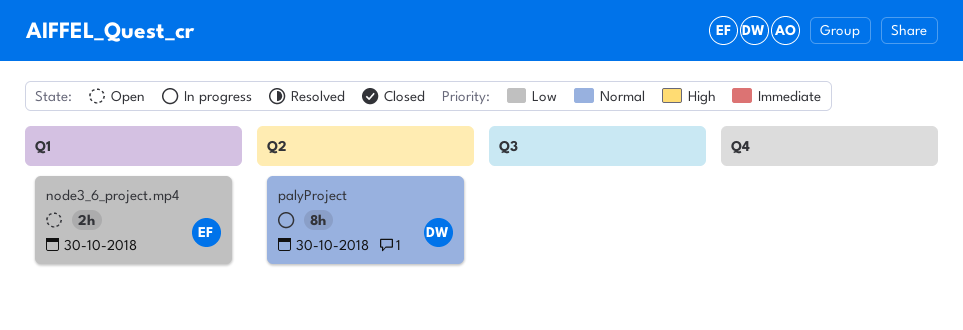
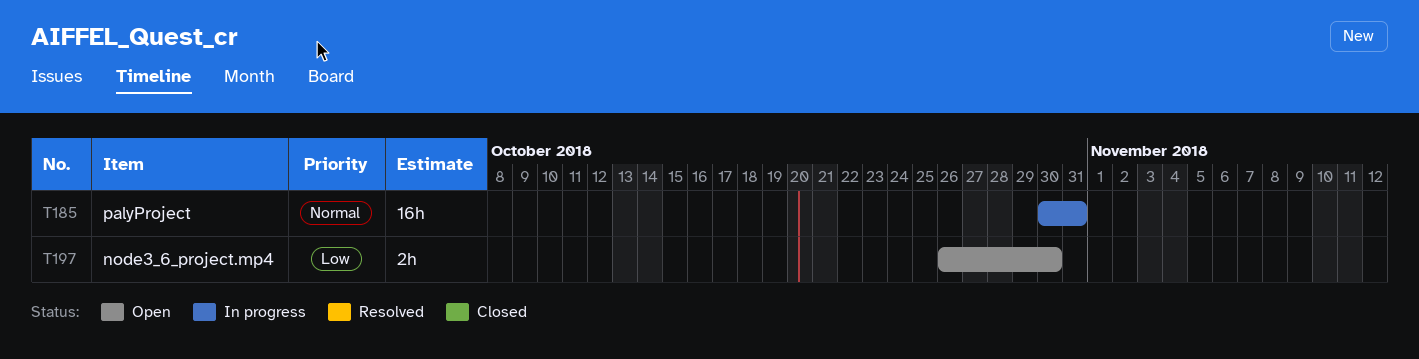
palyProject, estimate: 8h -> 16h
palyProject, due: Oct 30 -> Oct 31

